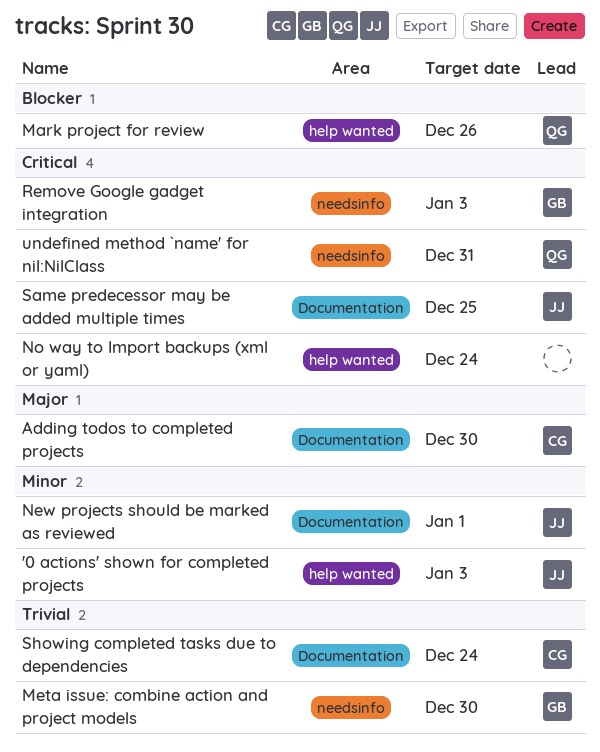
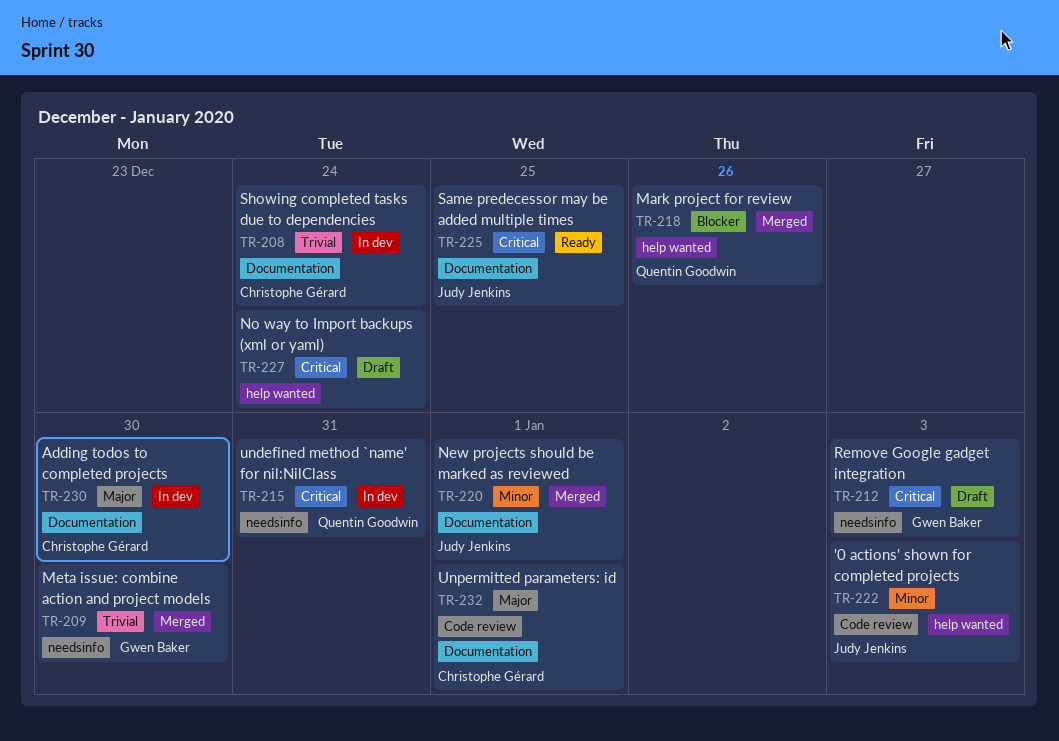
Unpermitted parameters: id: none -> present

